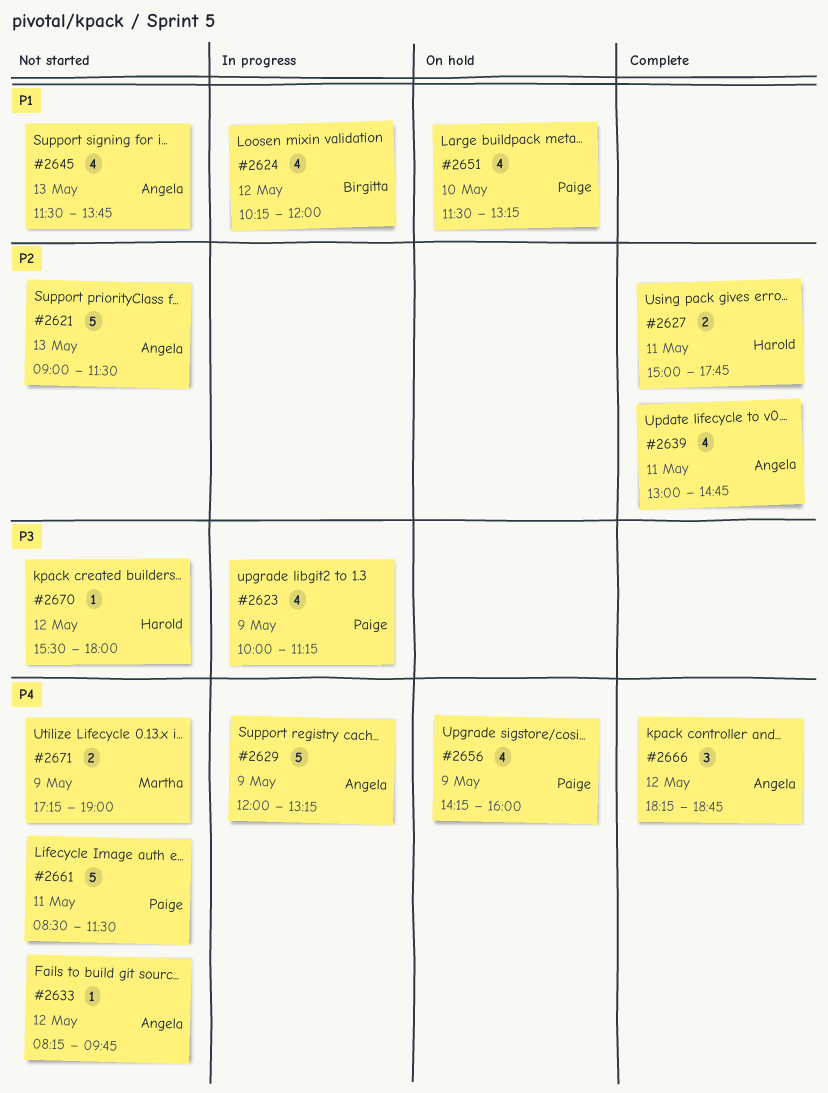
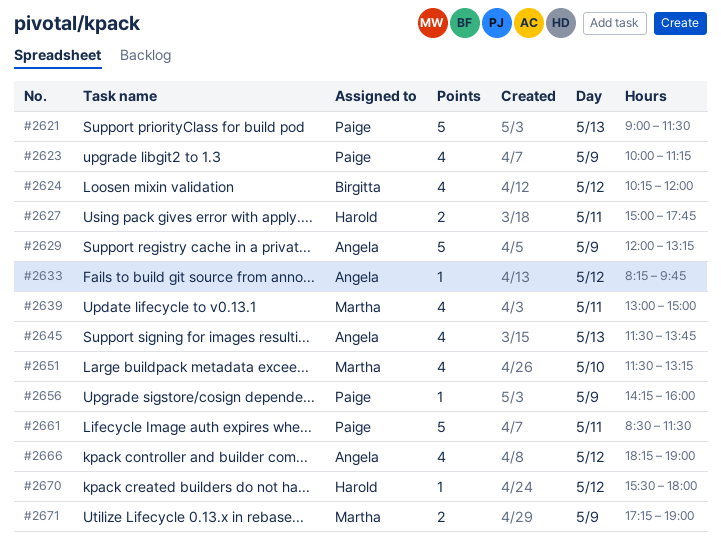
#2621, owner: Angela -> Paige
#2639, owner: Angela -> Martha
#2639, ends: 14:45 -> 15:00
#2651, owner: Paige -> Martha
#2656, estimate: 4 -> 1
#2666, estimate: 3 -> 4
#2666, ends: 18:45 -> 19:00

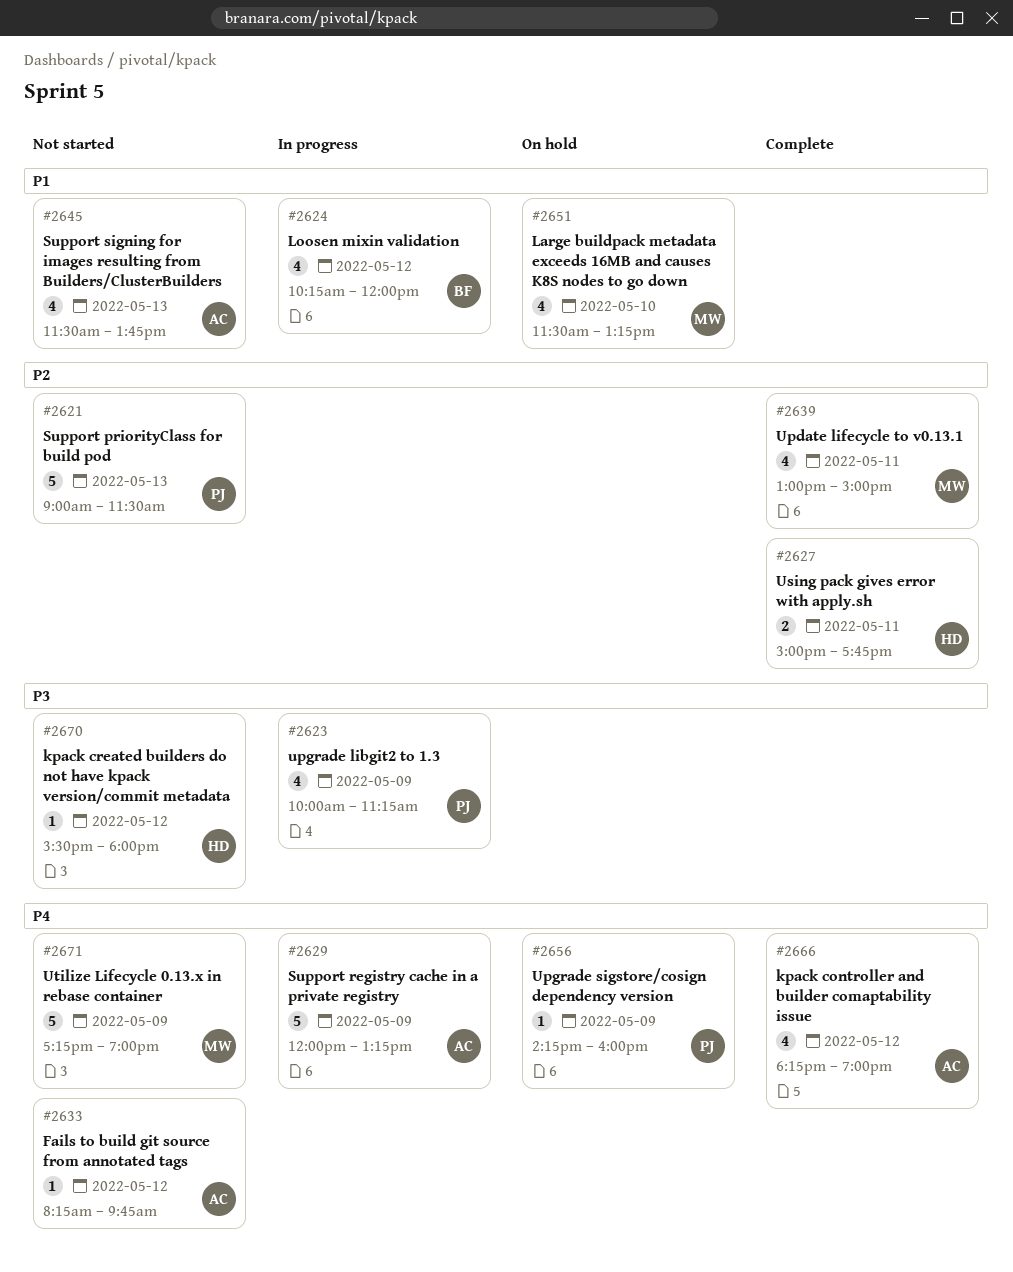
#2661: present -> none
#2671, estimate: 2 -> 5

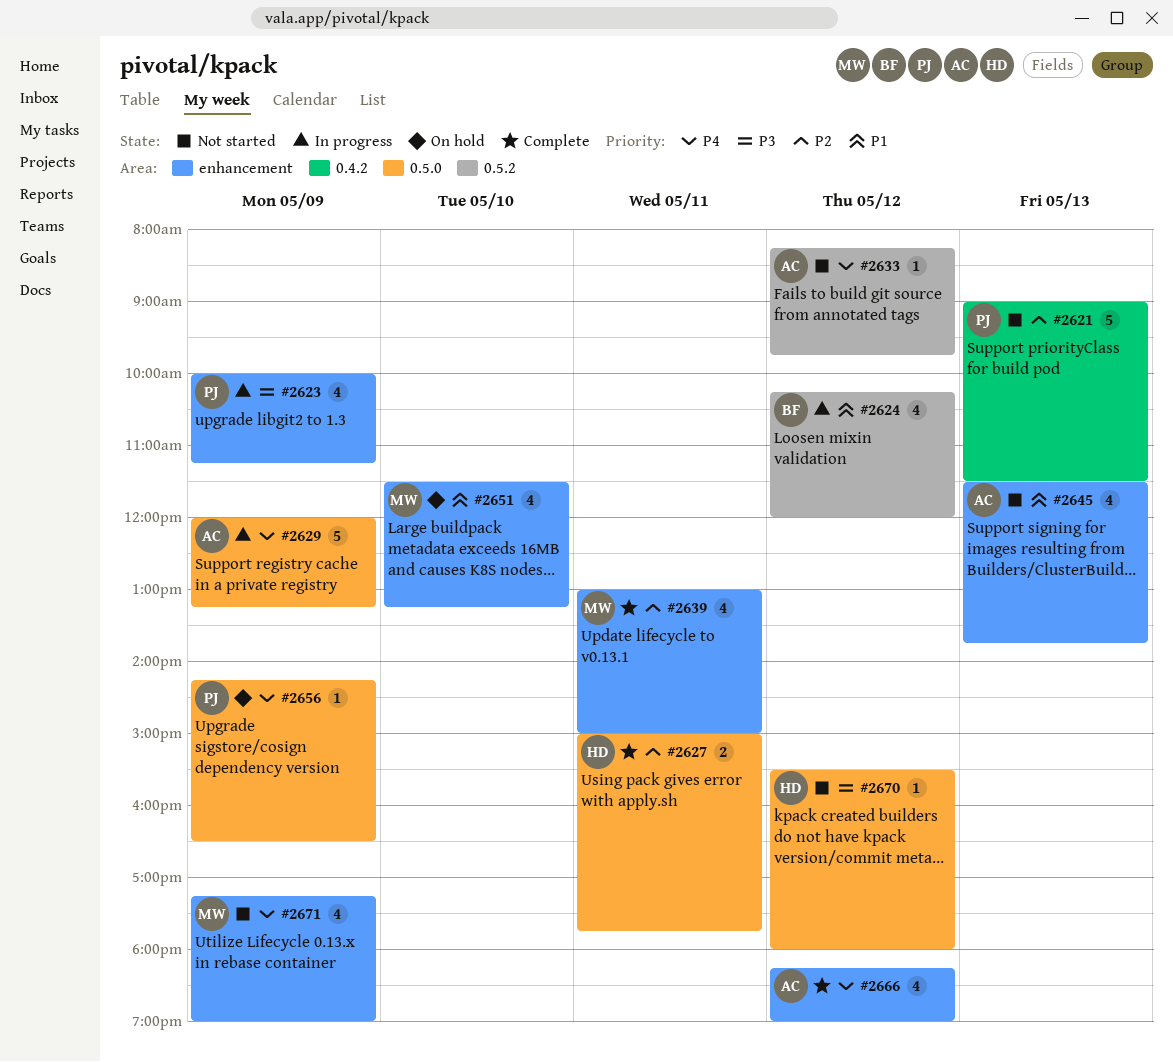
#2656, ends: 16:00 -> 16:30
#2671, estimate: 5 -> 4

